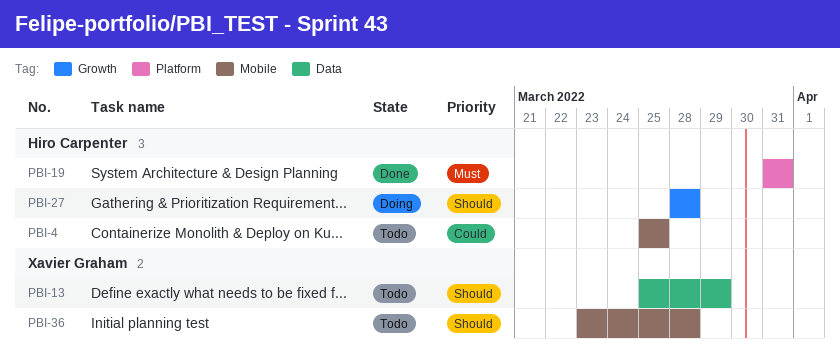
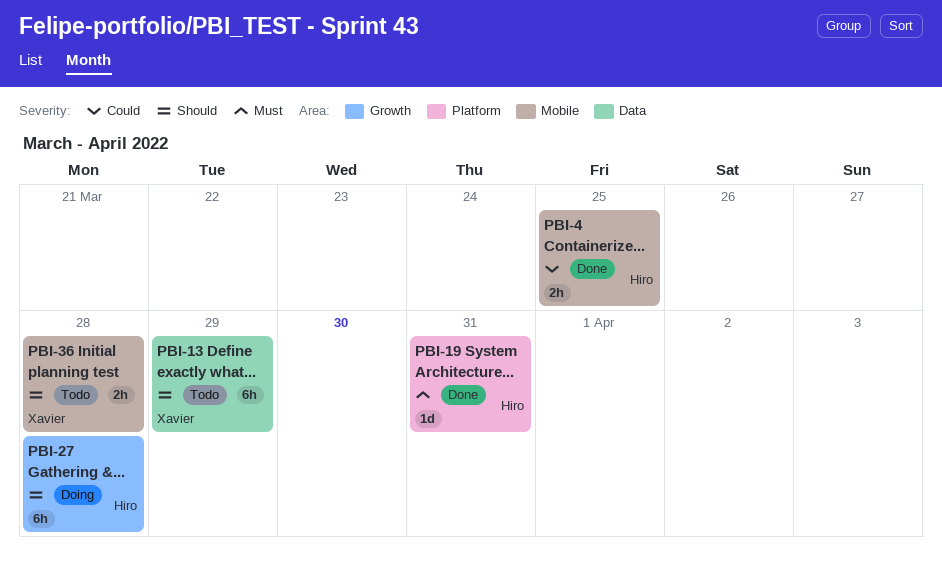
PBI-4, status: Todo -> Done

